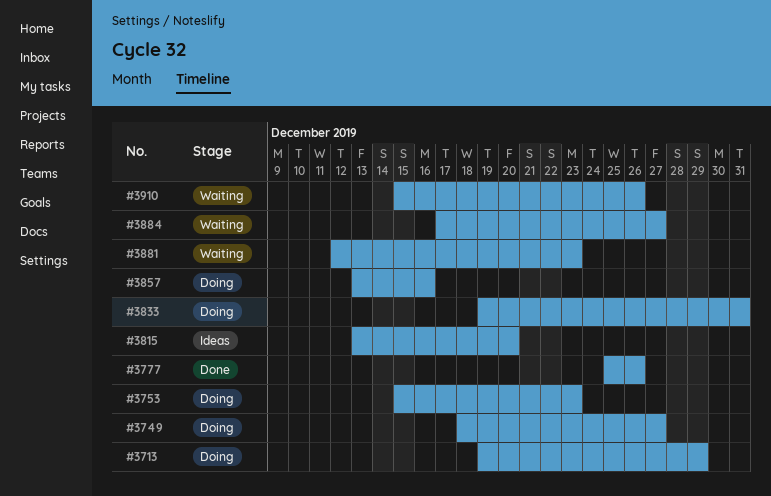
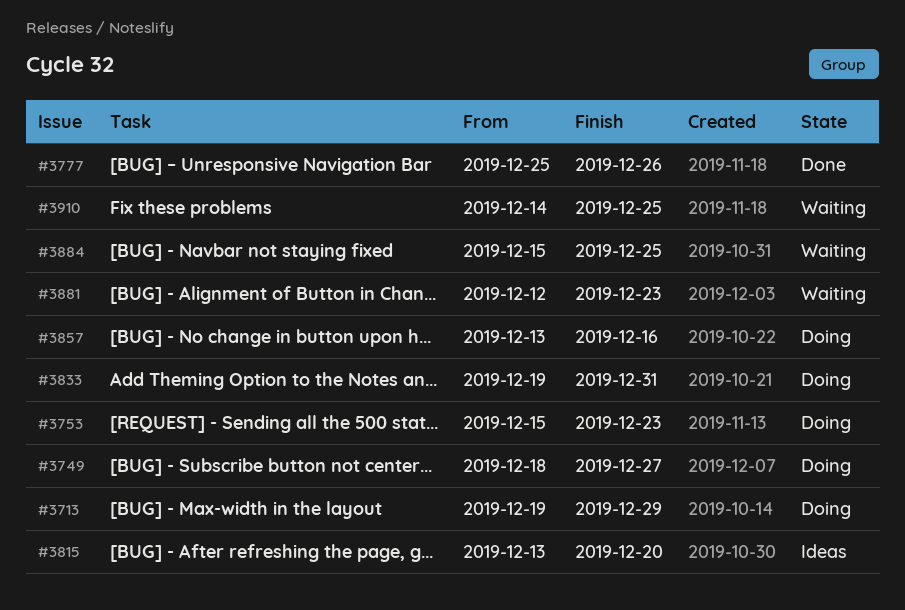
#3884, start: Dec 17 -> Dec 15
#3884, due: Dec 27 -> Dec 25
#3910, start: Dec 15 -> Dec 14
#3910, due: Dec 26 -> Dec 25

